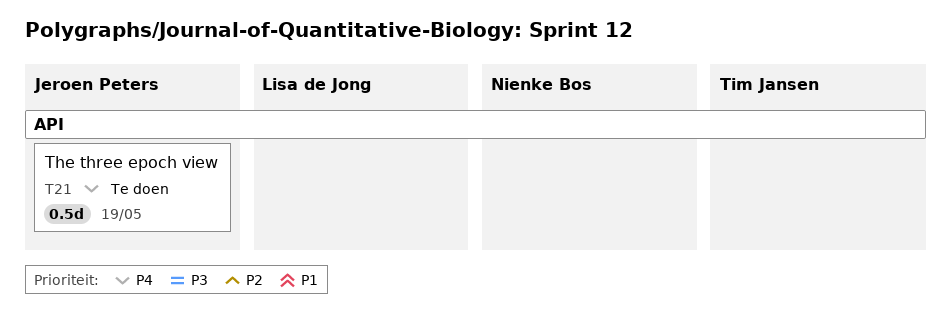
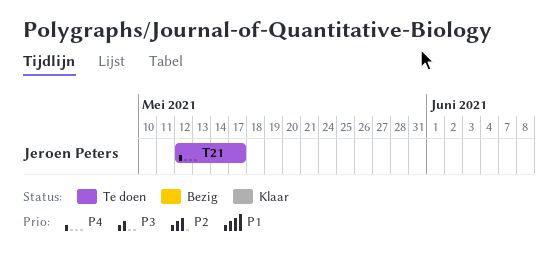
T21, due: May 19 -> May 17

